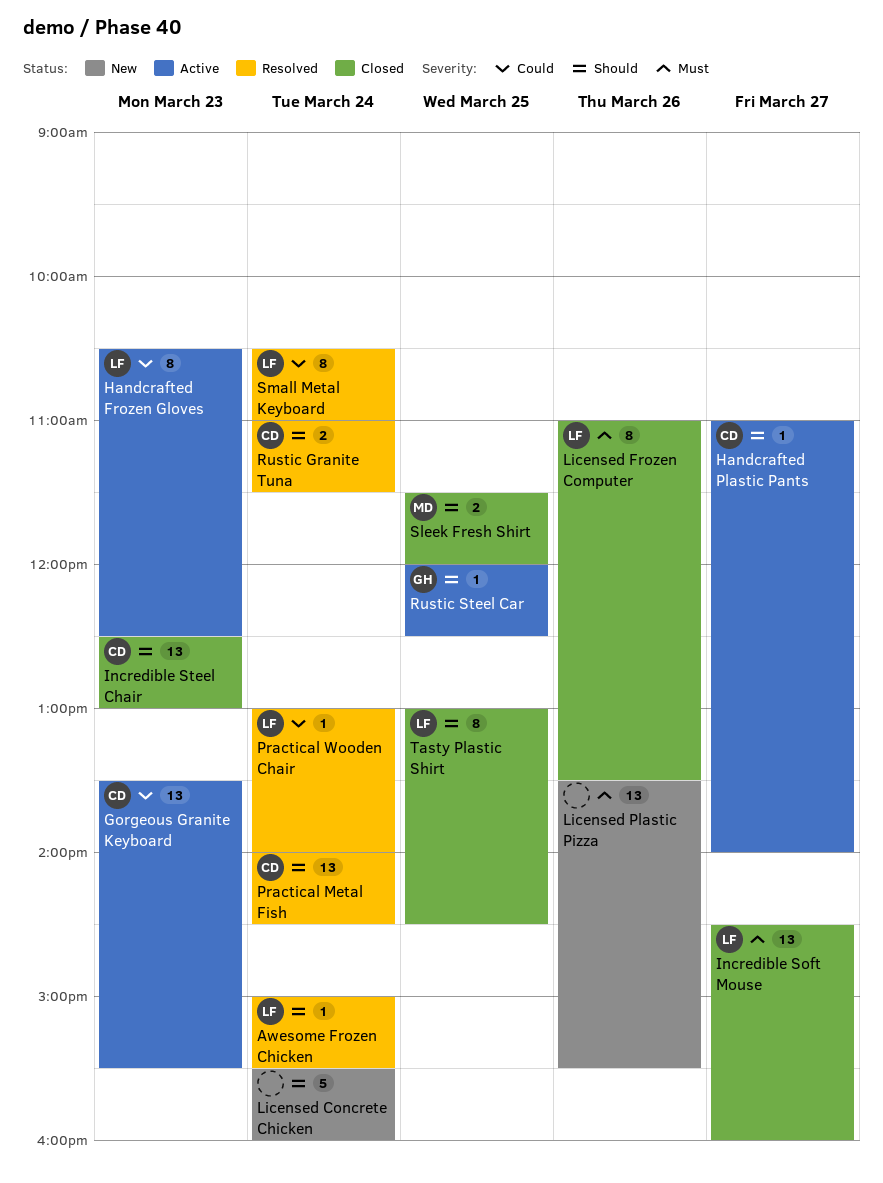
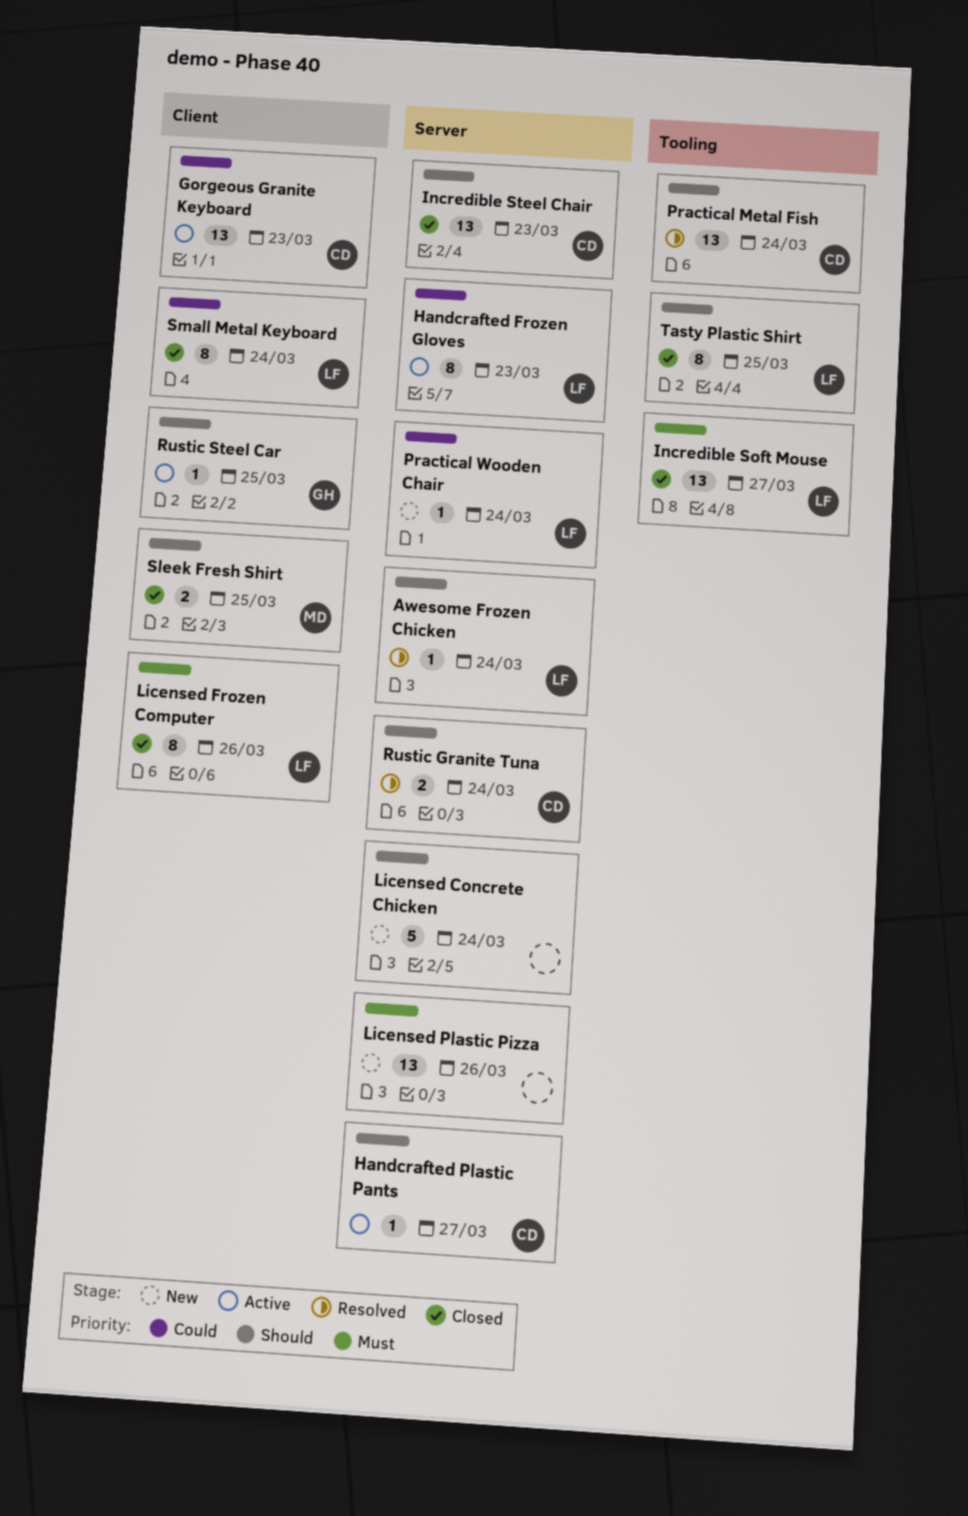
Practical Wooden Chair, status: Resolved -> New
Small Metal Keyboard, status: Resolved -> Closed

